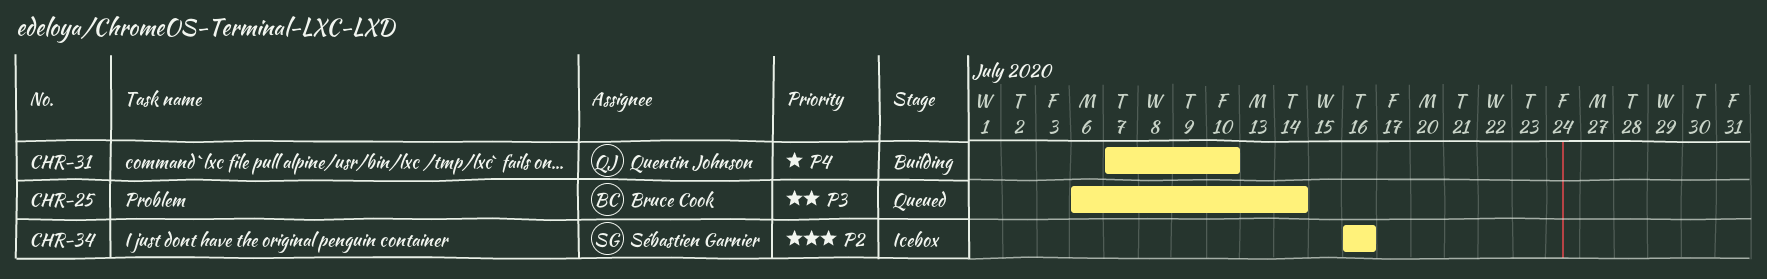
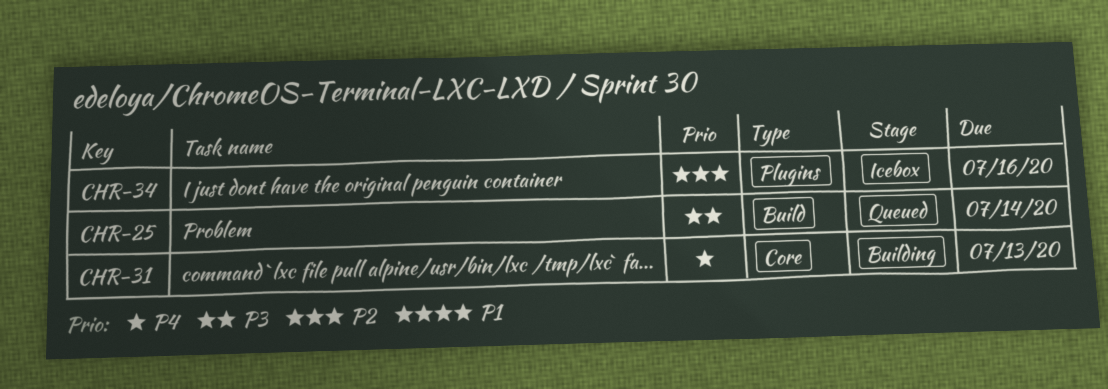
CHR-31, due: Jul 10 -> Jul 13

